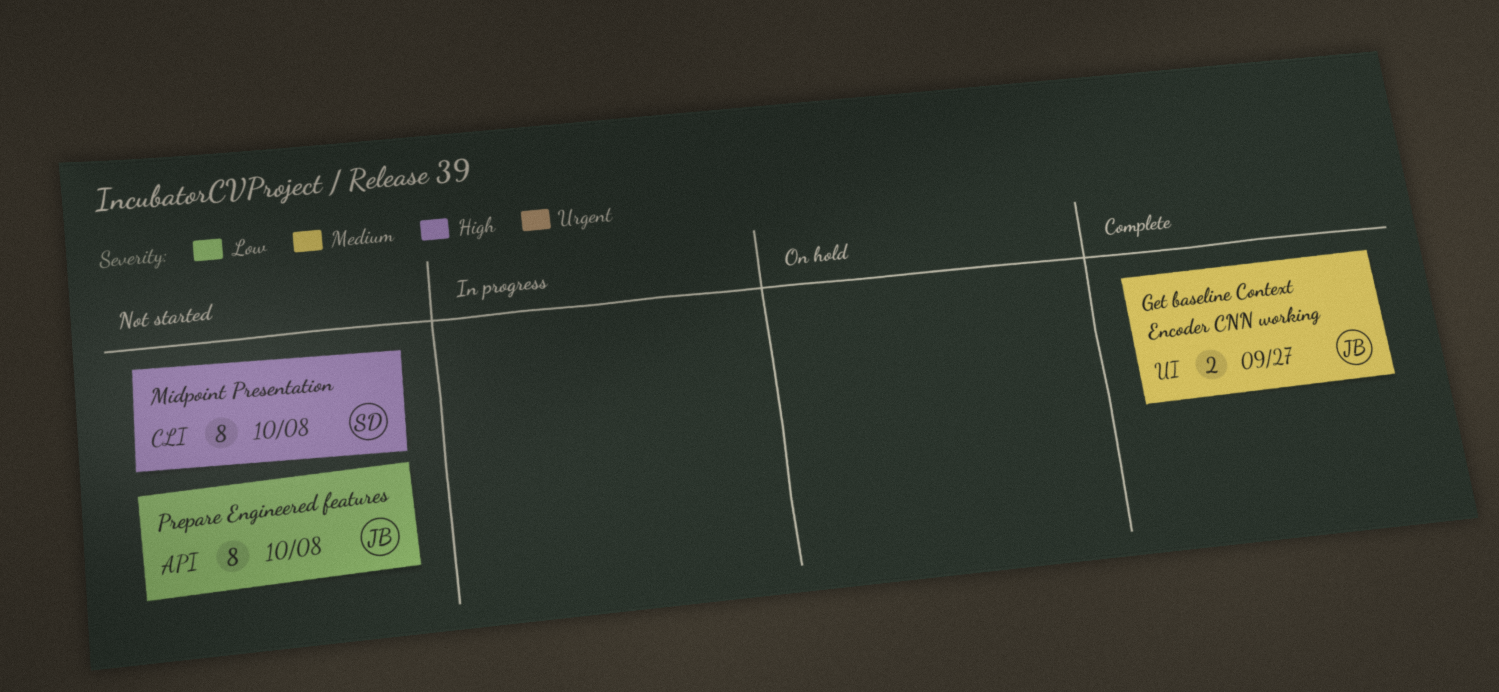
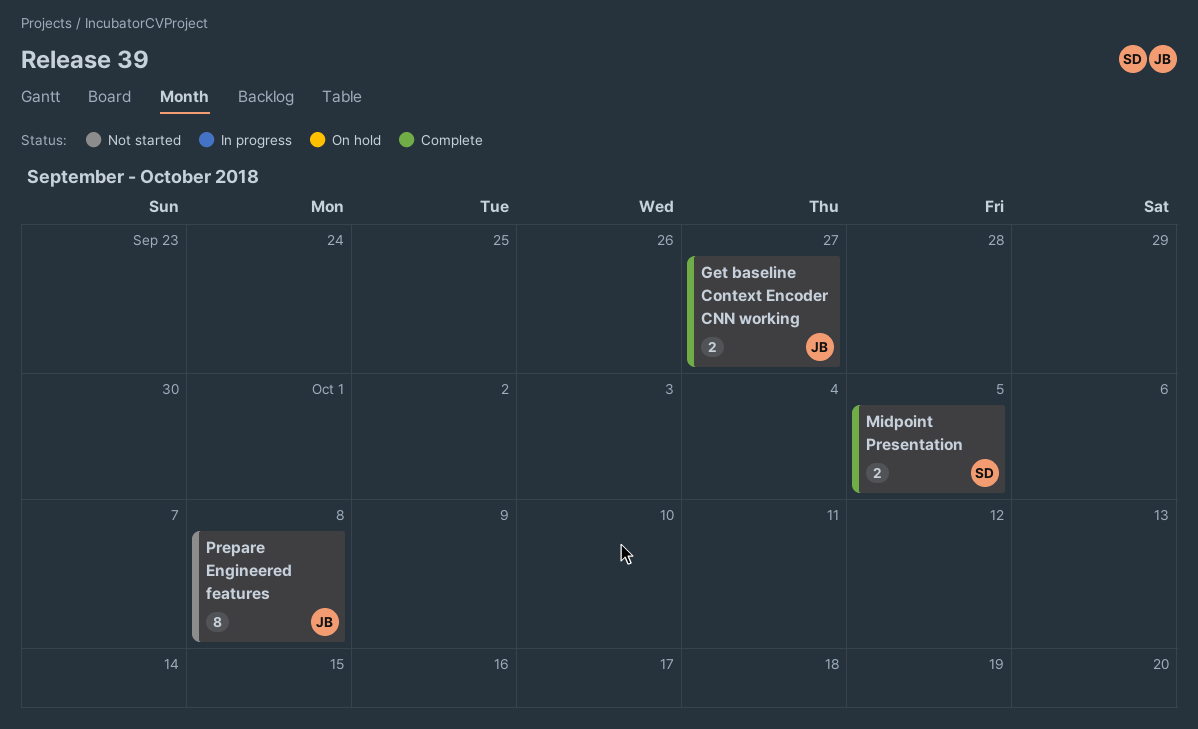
Midpoint Presentation, status: Not started -> Complete
Midpoint Presentation, estimate: 8 -> 2
Midpoint Presentation, due: Oct 8 -> Oct 5

